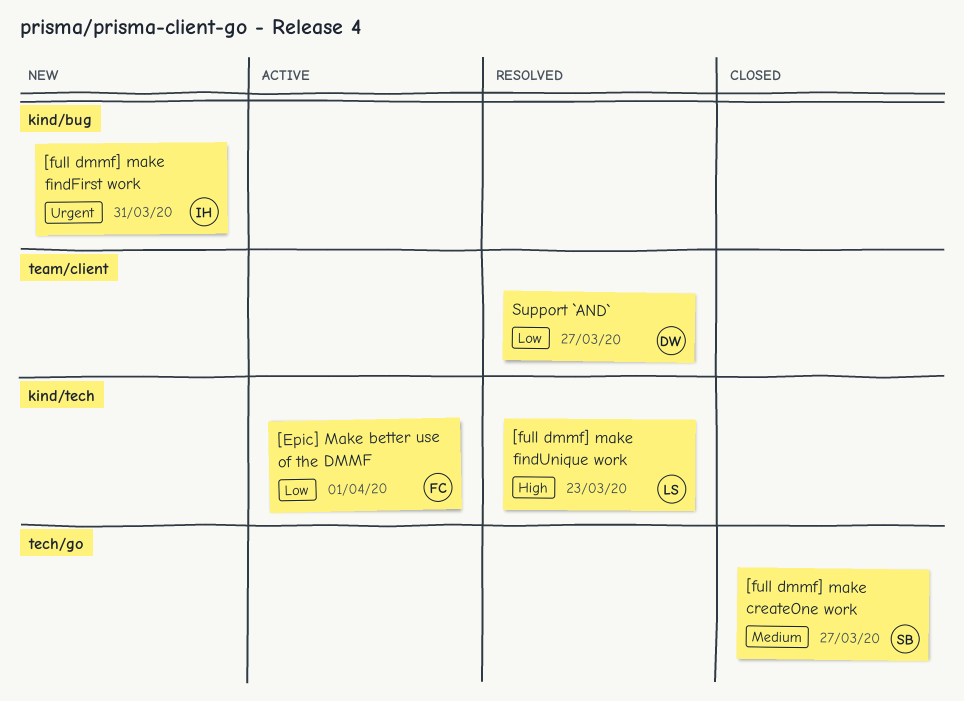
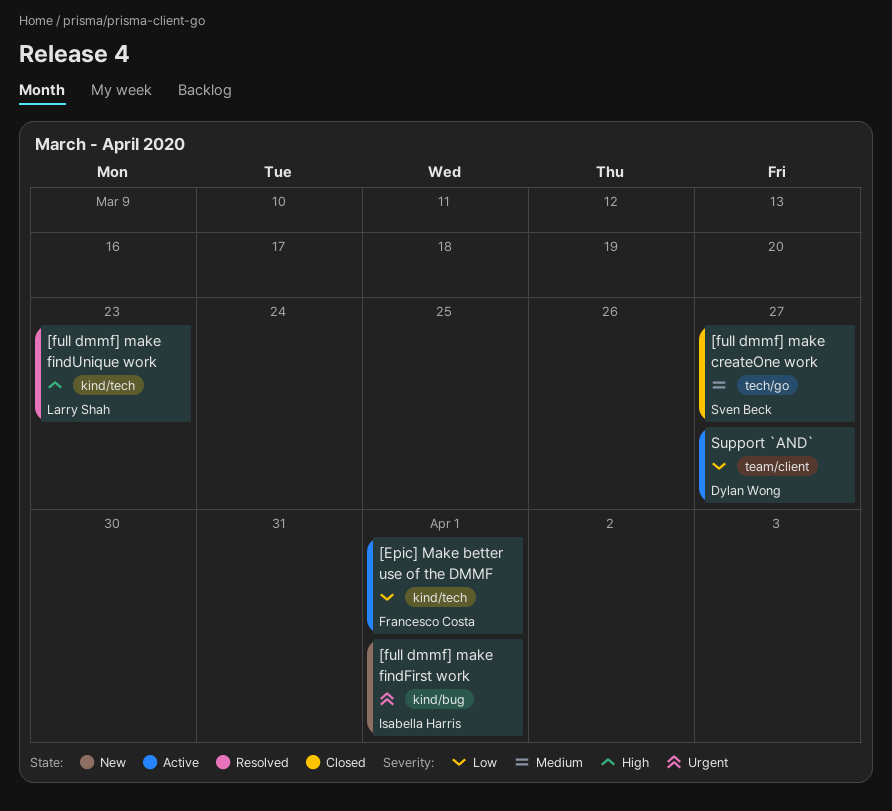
[full dmmf] make findFirst work, due: Mar 31 -> Apr 1
Support `AND`, status: Resolved -> Active

